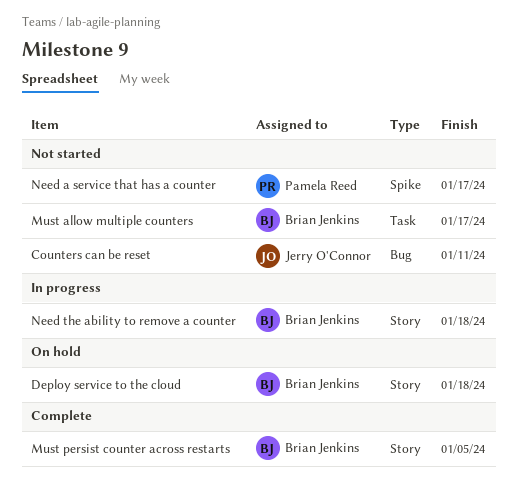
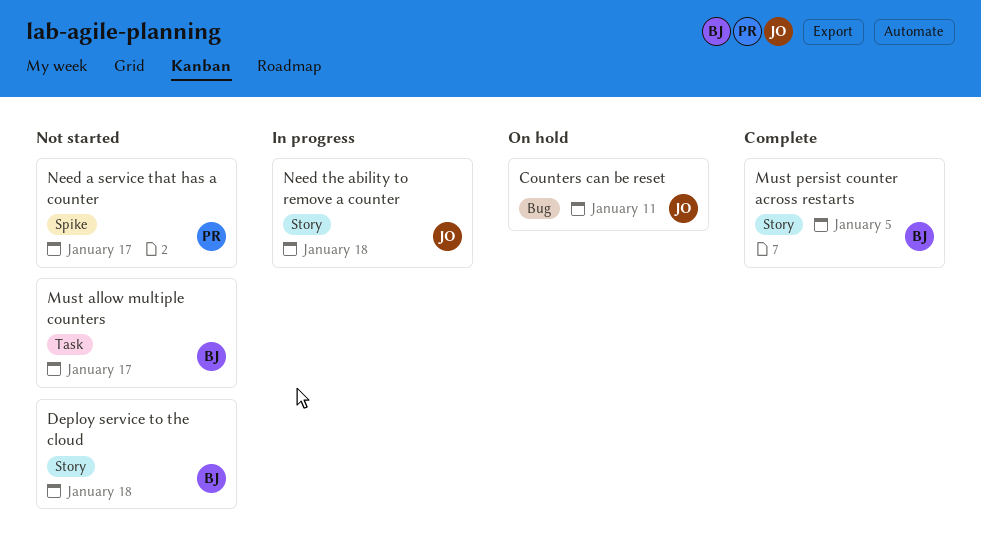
Counters can be reset, status: Not started -> On hold
Deploy service to the cloud, status: On hold -> Not started
Need the ability to remove a counter, owner: Brian Jenkins -> Jerry O'Connor

